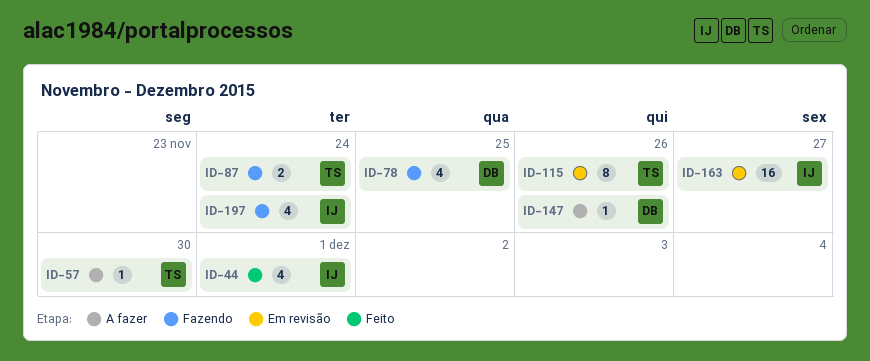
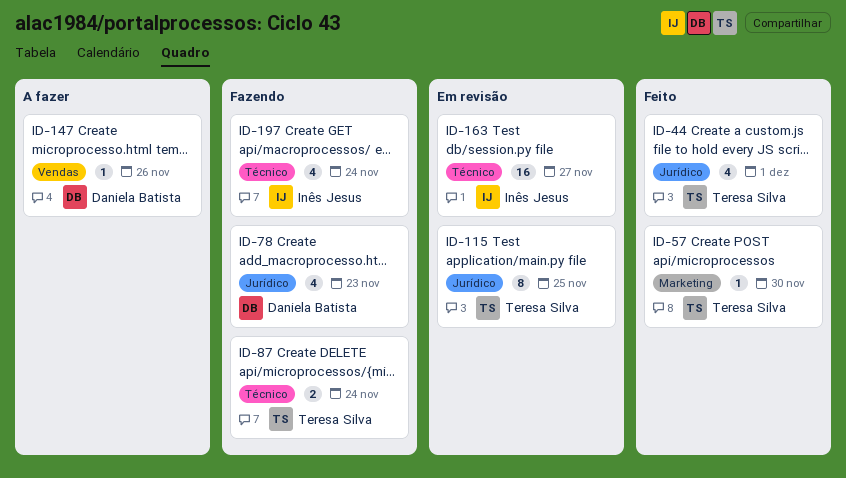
ID-44, owner: Inês Jesus -> Teresa Silva
ID-57, status: A fazer -> Feito
ID-78, due: Nov 25 -> Nov 23
ID-115, due: Nov 26 -> Nov 25

